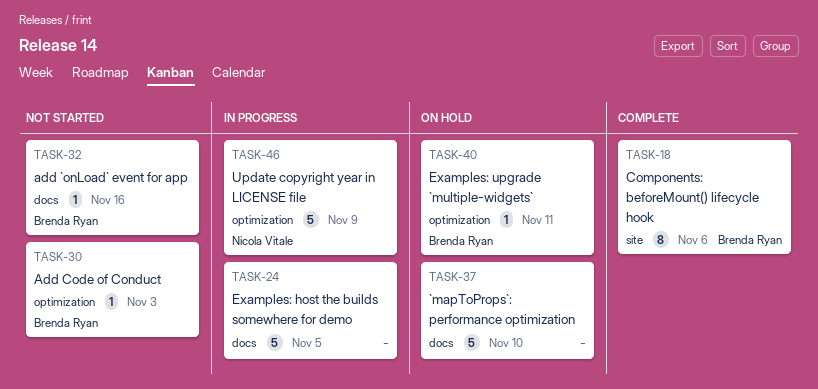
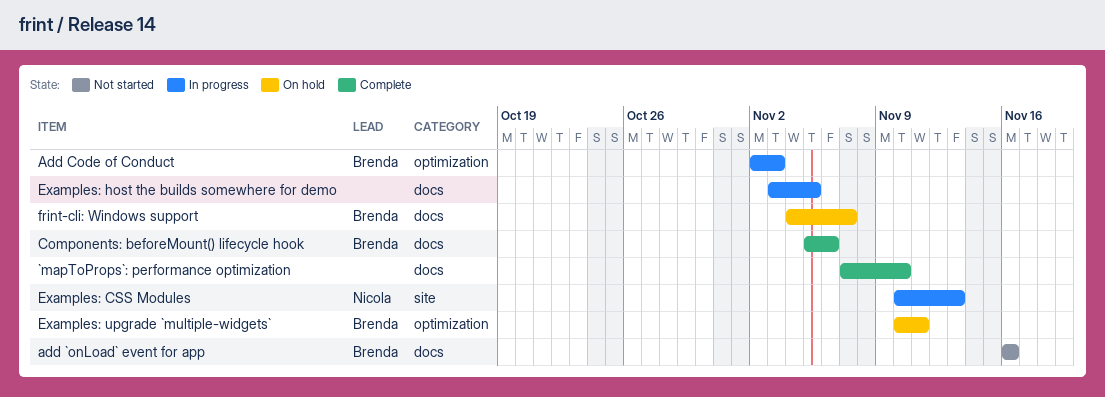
`mapToProps`: performance optimization, status: On hold -> Complete
Add Code of Conduct, status: Not started -> In progress
Components: beforeMount() lifecycle hook, label: site -> docs
Examples: CSS Modules: none -> present
frint-cli: Windows support: none -> present
Update copyright year in LICENSE file: present -> none

